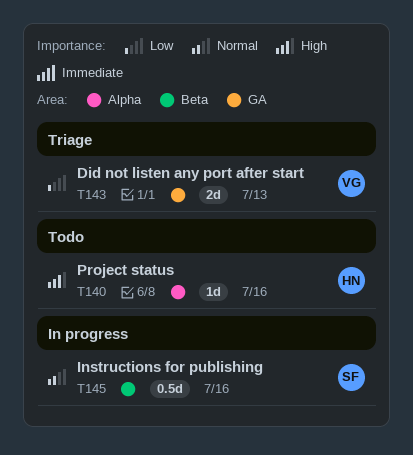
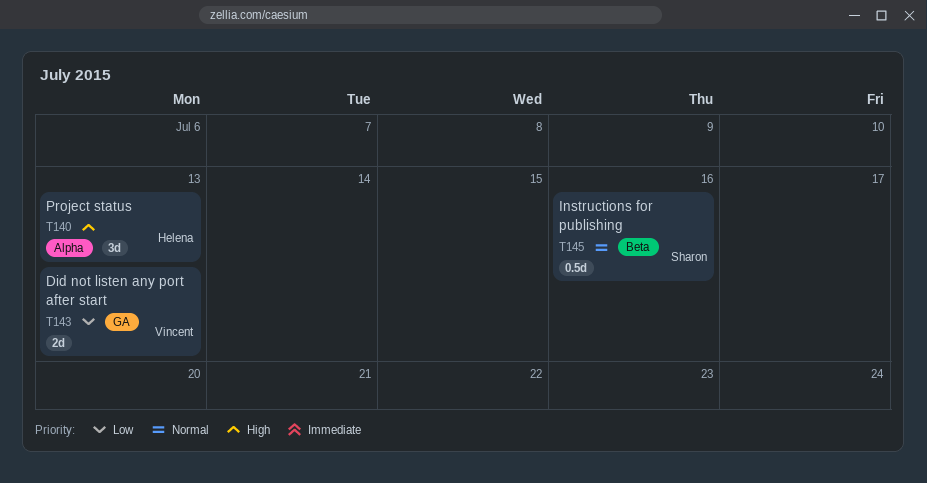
T140, estimate: 1d -> 3d
T140, due: Jul 16 -> Jul 13

